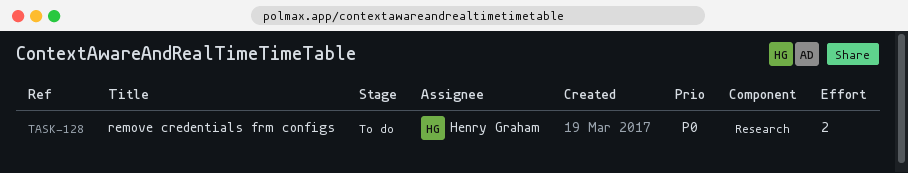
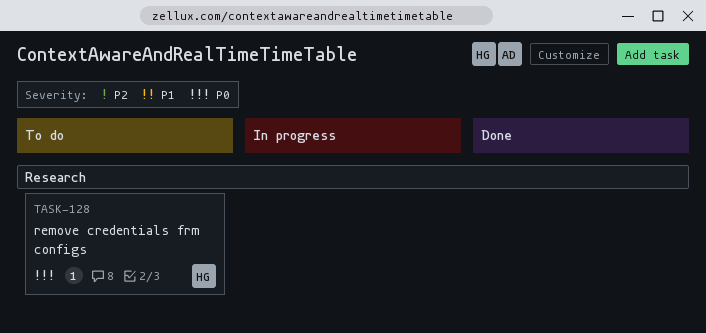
TASK-128, estimate: 2 -> 1

